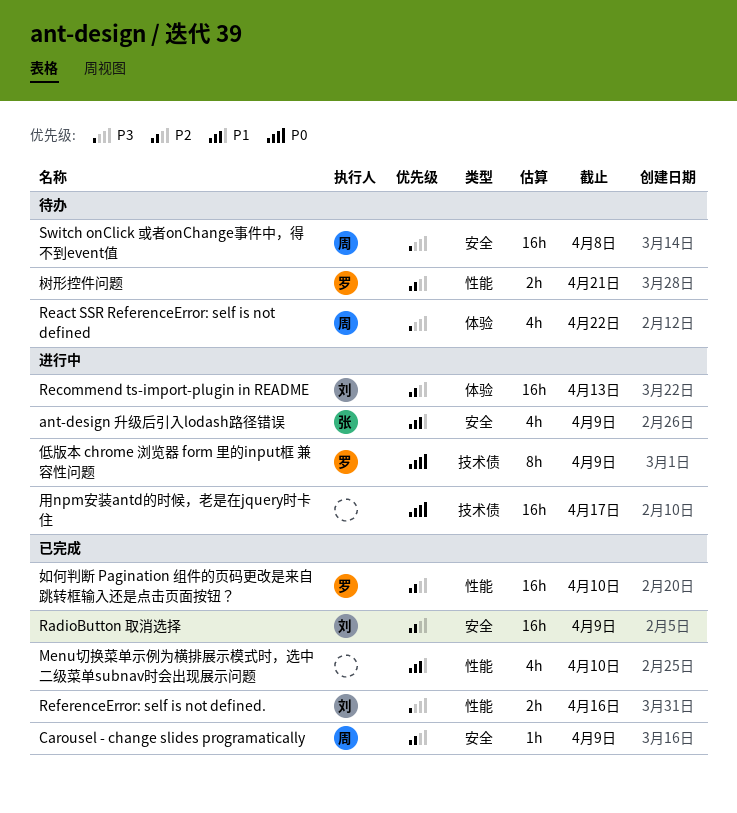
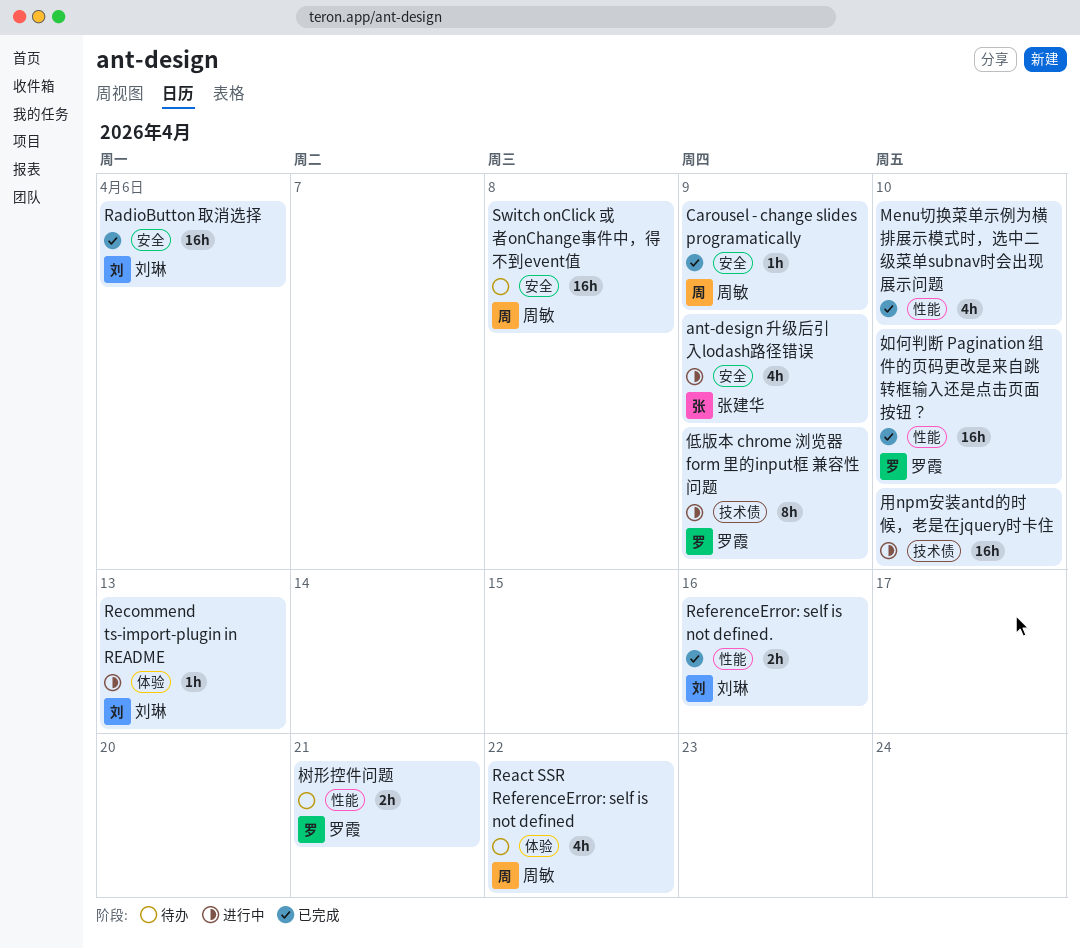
RadioButton 取消选择, due: Apr 9 -> Apr 6
Recommend ts-import-plugin in README, estimate: 16h -> 1h
用npm安装antd的时候，老是在jquery时卡住, due: Apr 17 -> Apr 10

